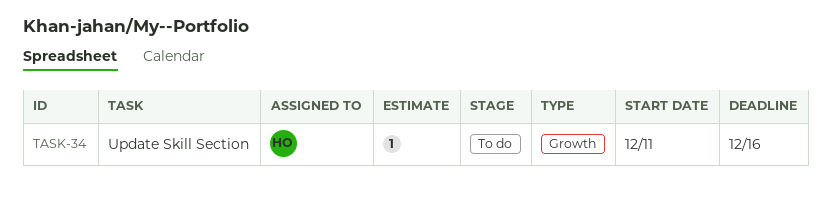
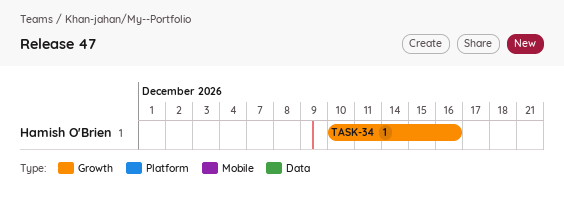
TASK-34, start: Dec 11 -> Dec 10

